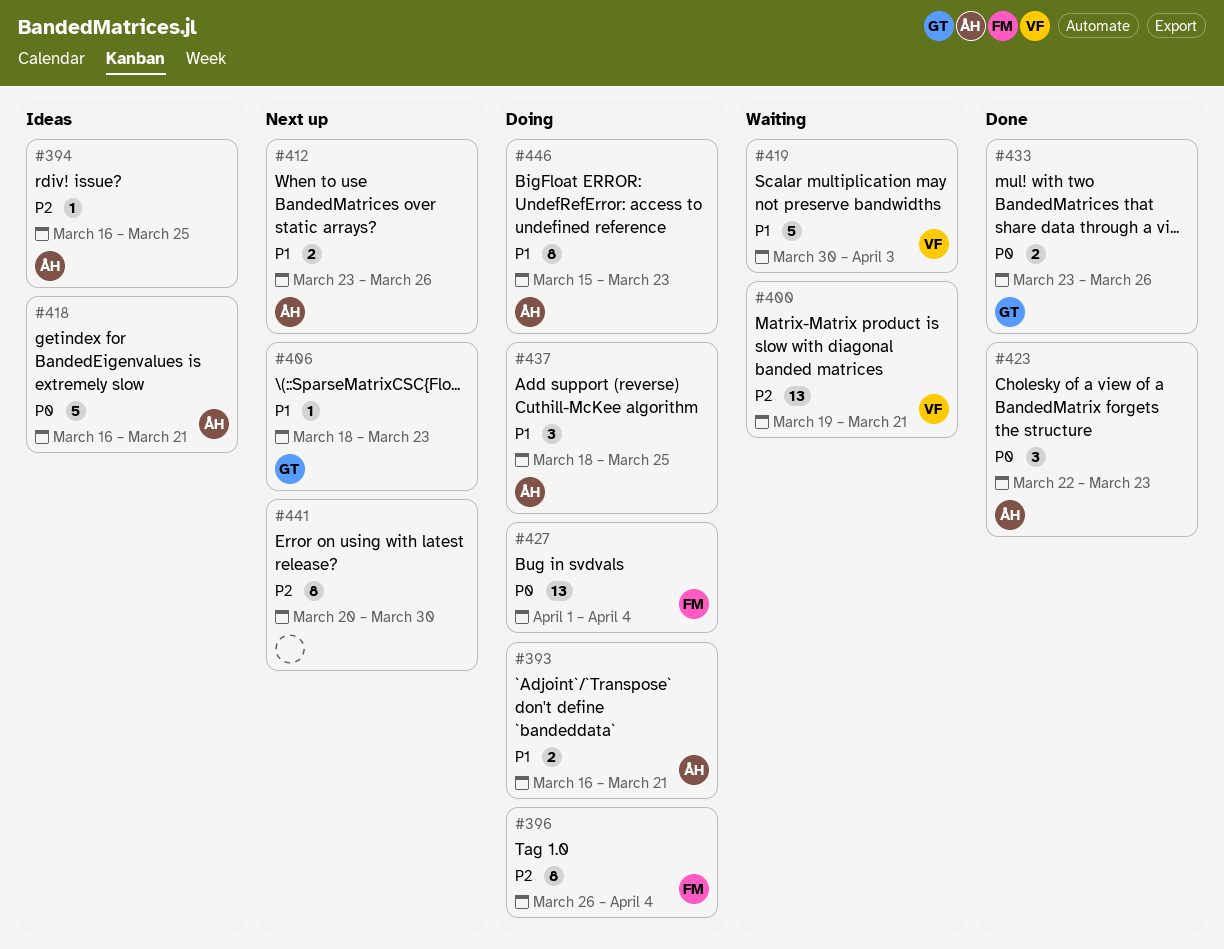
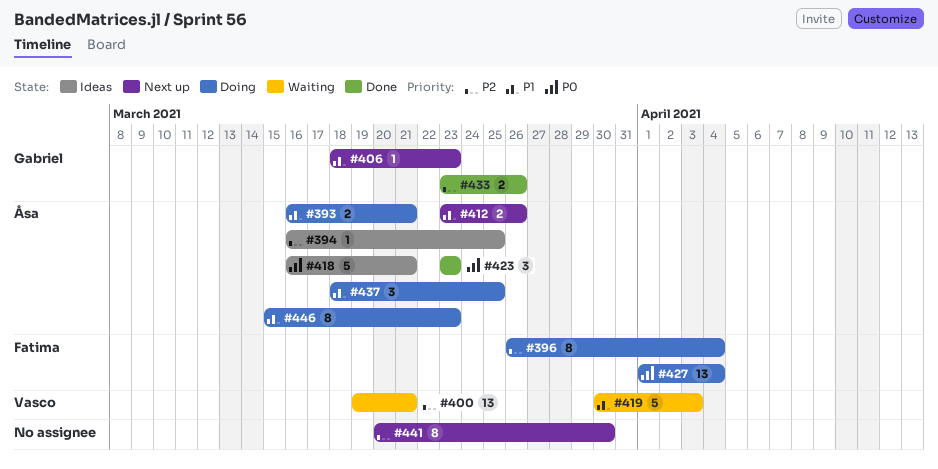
#423, start: Mar 22 -> Mar 23
#433, priority: P0 -> P2

